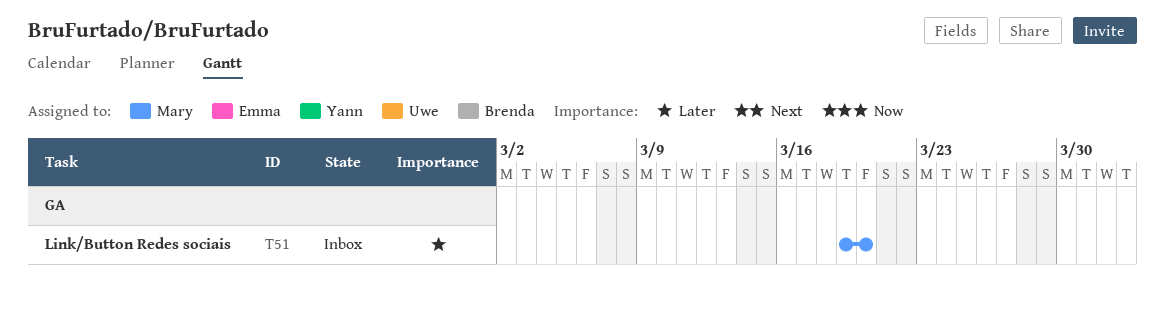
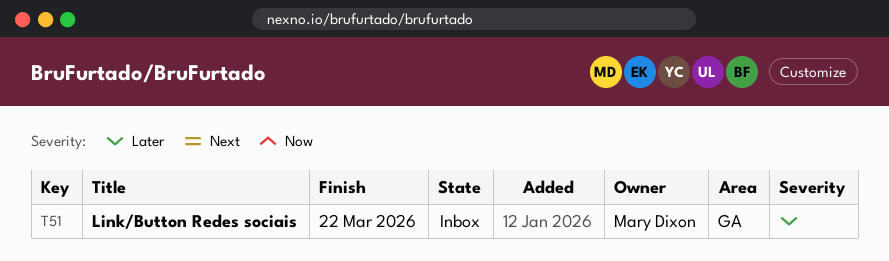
T51, due: Mar 20 -> Mar 22

